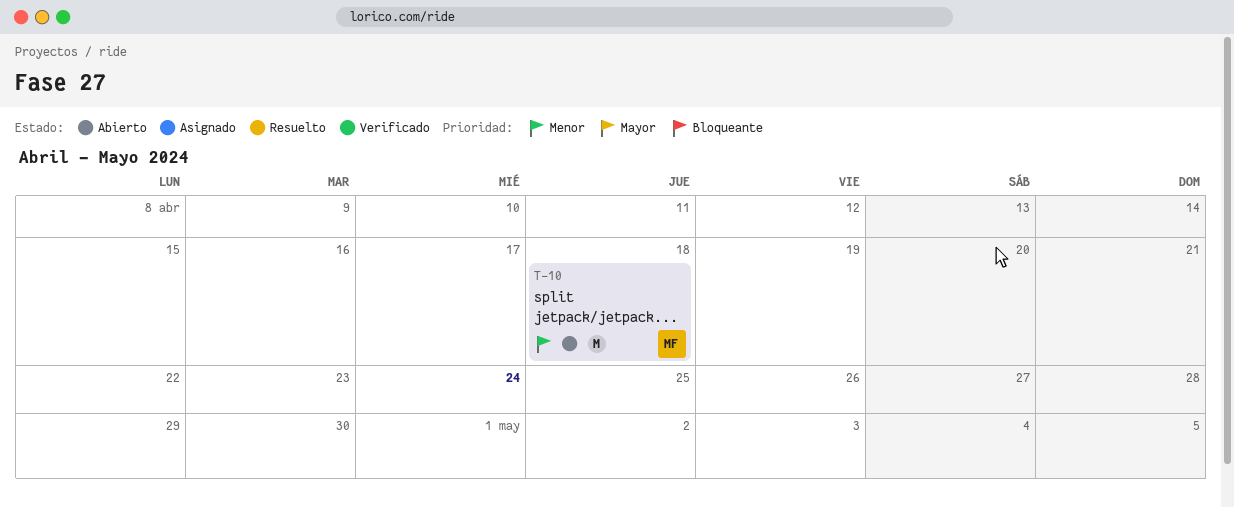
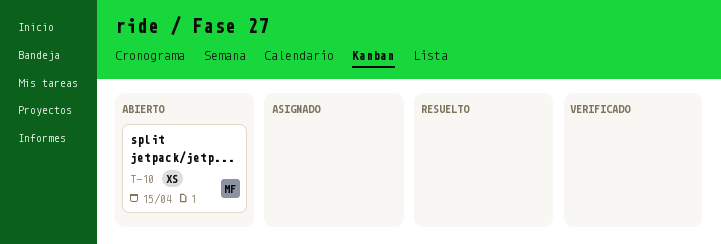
T-10, estimate: M -> XS
T-10, due: Apr 18 -> Apr 15

